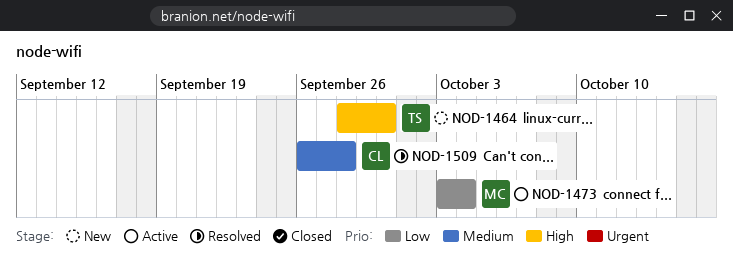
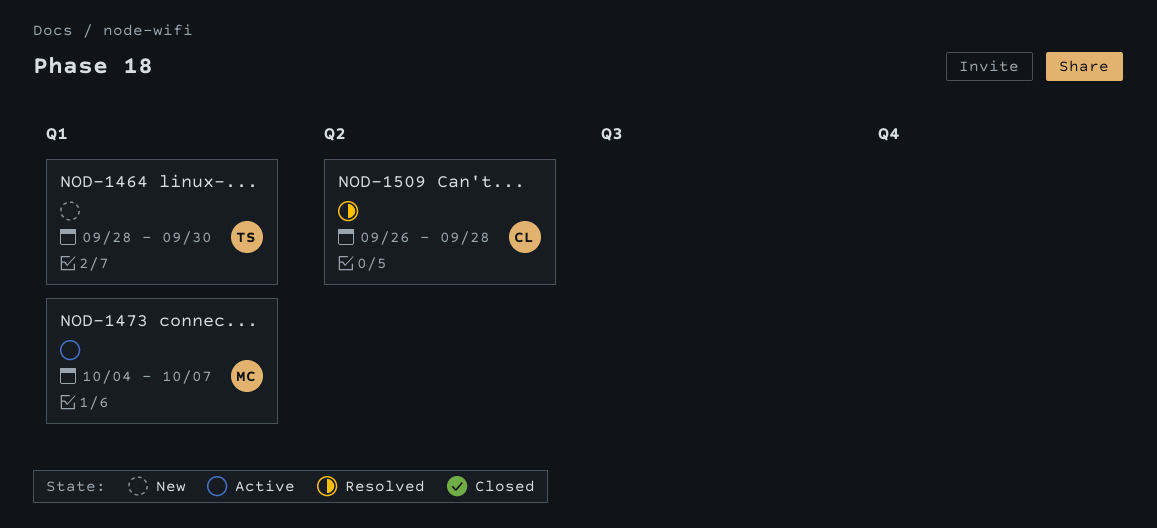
NOD-1473, start: Oct 3 -> Oct 4
NOD-1473, due: Oct 4 -> Oct 7

